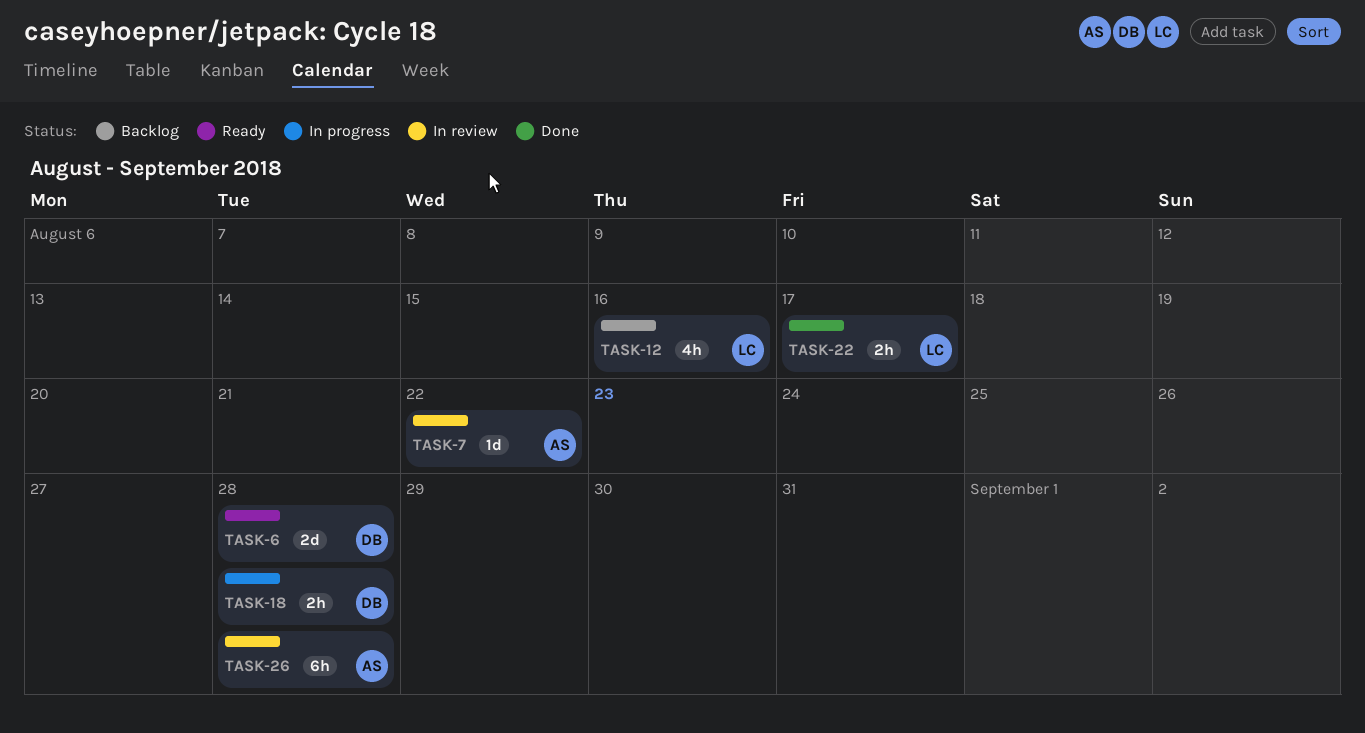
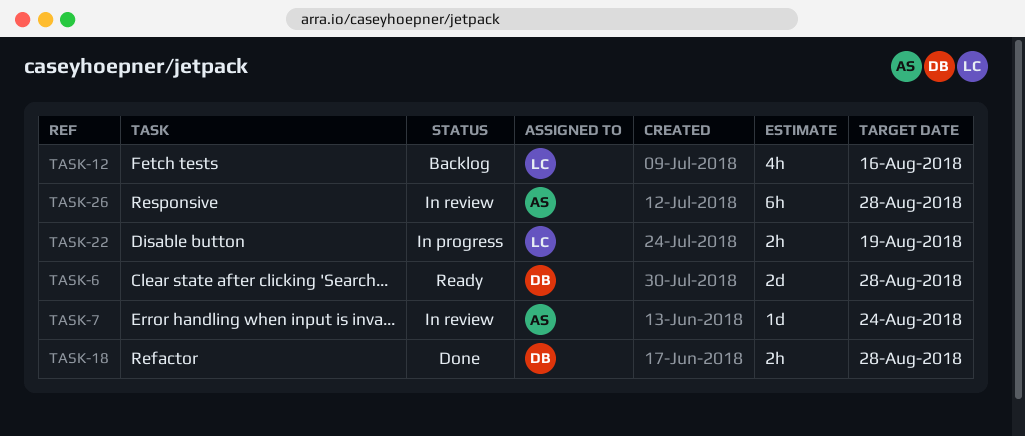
TASK-7, due: Aug 22 -> Aug 24
TASK-18, status: In progress -> Done
TASK-22, status: Done -> In progress
TASK-22, due: Aug 17 -> Aug 19

